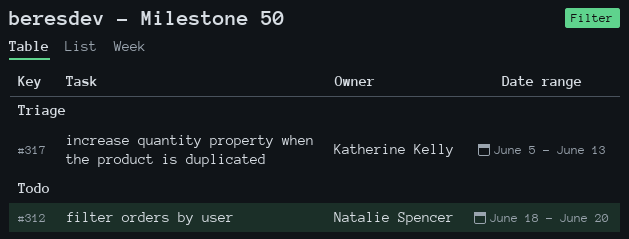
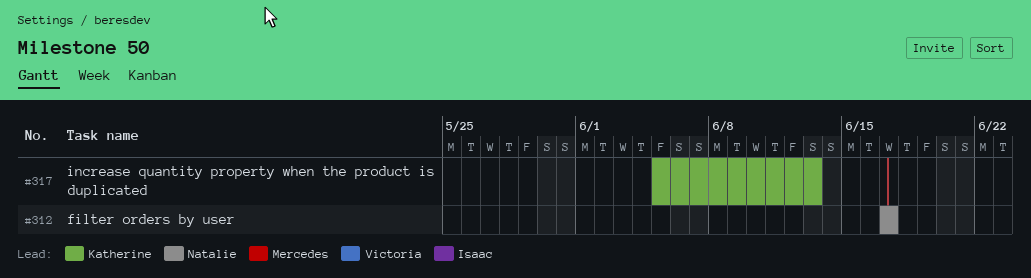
#312, start: Jun 18 -> Jun 17
#312, due: Jun 20 -> Jun 17

